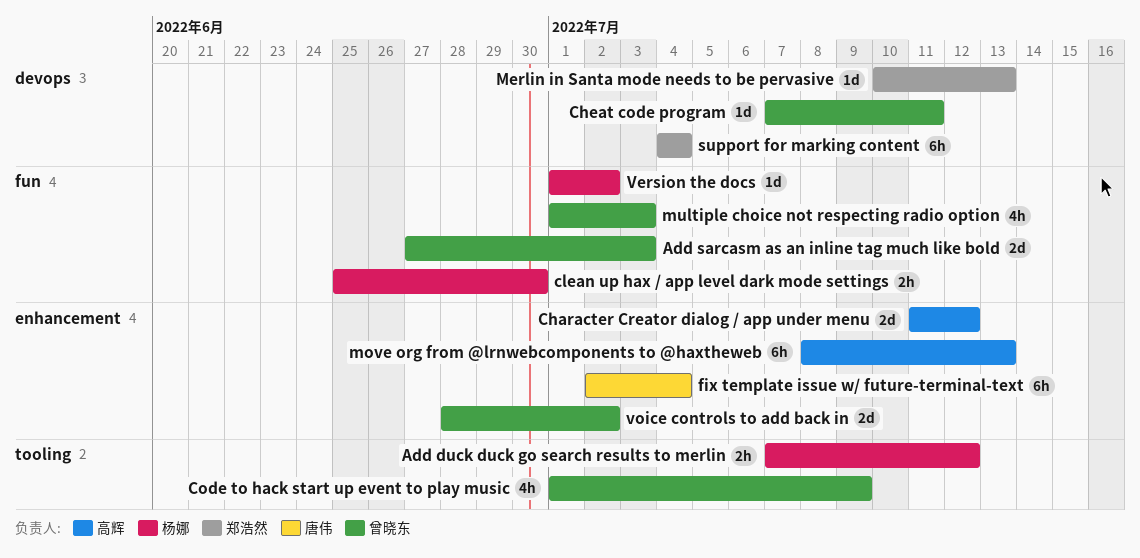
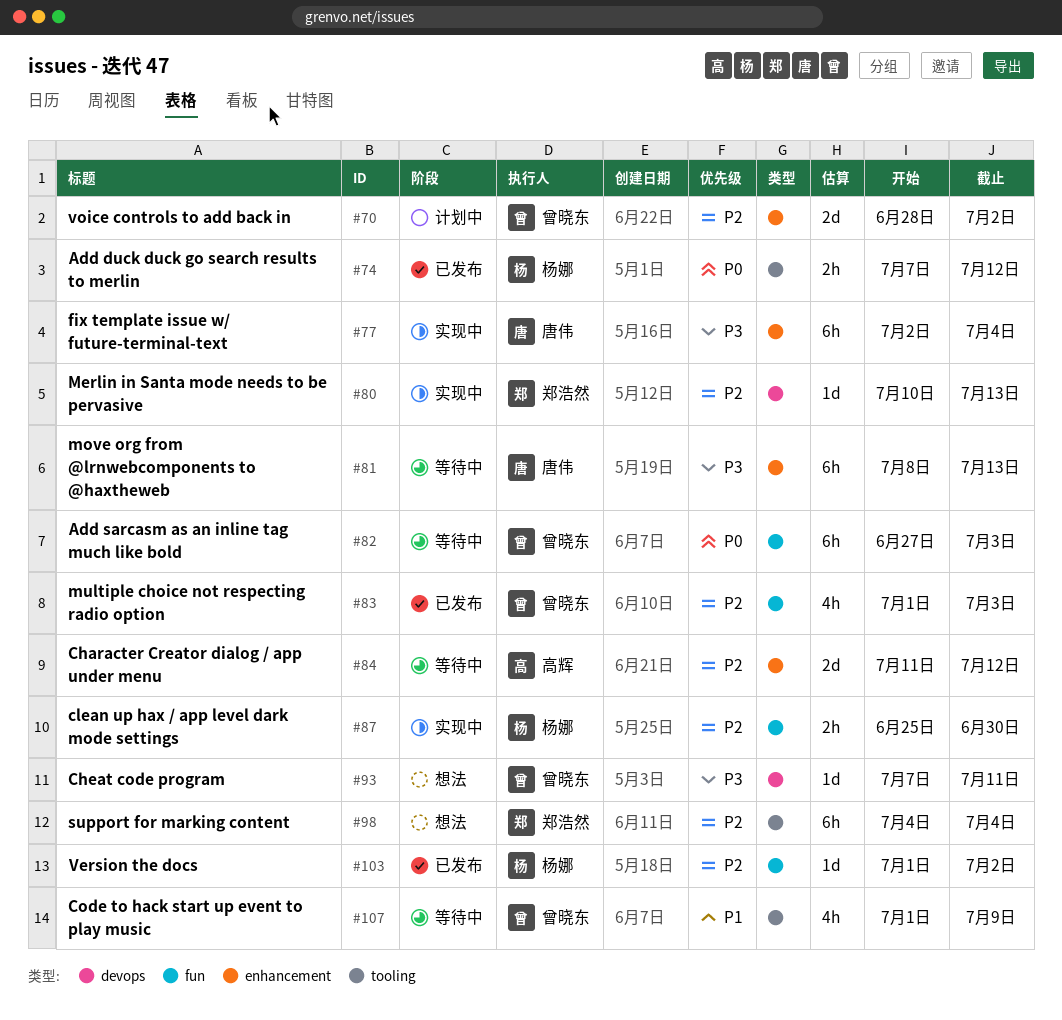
Add sarcasm as an inline tag much like bold, estimate: 2d -> 6h
move org from @lrnwebcomponents to @haxtheweb, owner: 高辉 -> 唐伟
support for marking content, label: devops -> tooling

